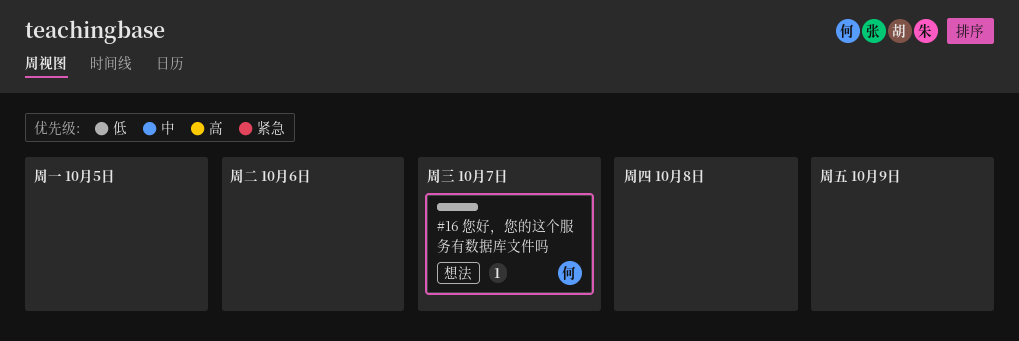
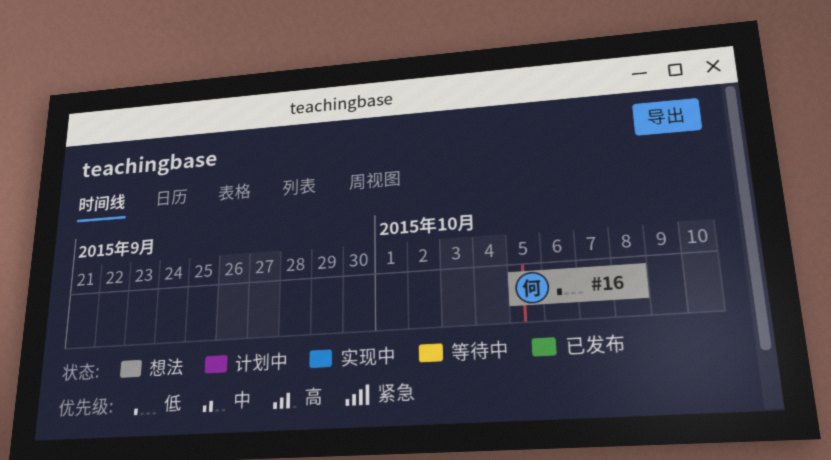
#16, due: Oct 7 -> Oct 8

